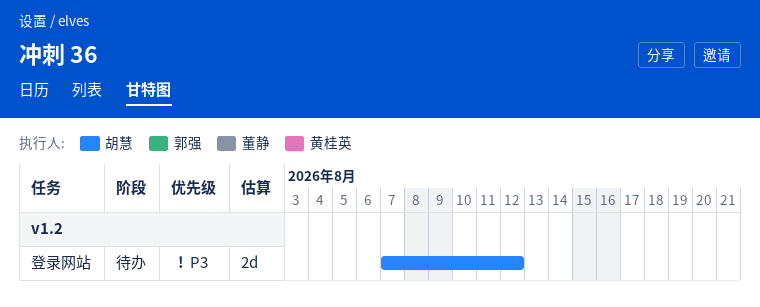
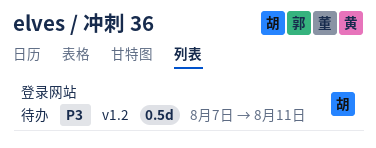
登录网站, estimate: 2d -> 0.5d
登录网站, due: Aug 12 -> Aug 11

